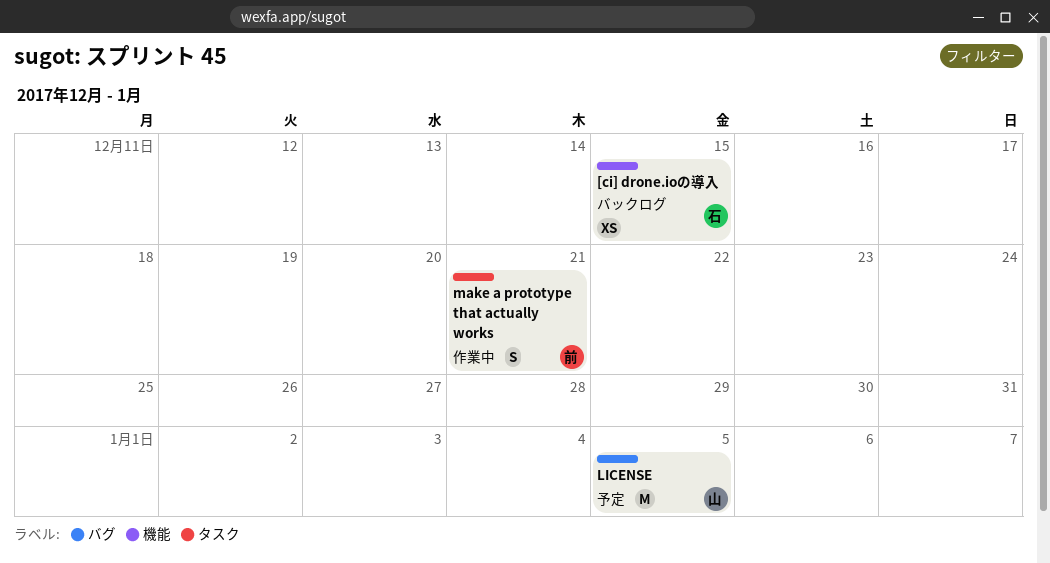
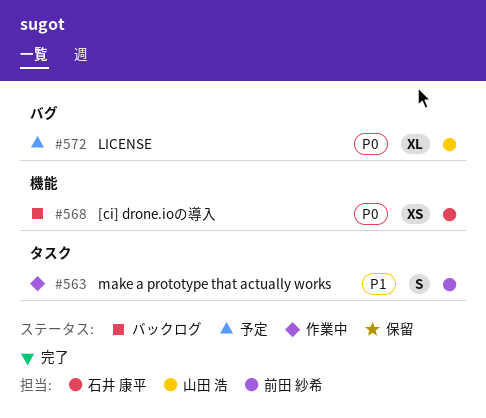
LICENSE, estimate: M -> XL

